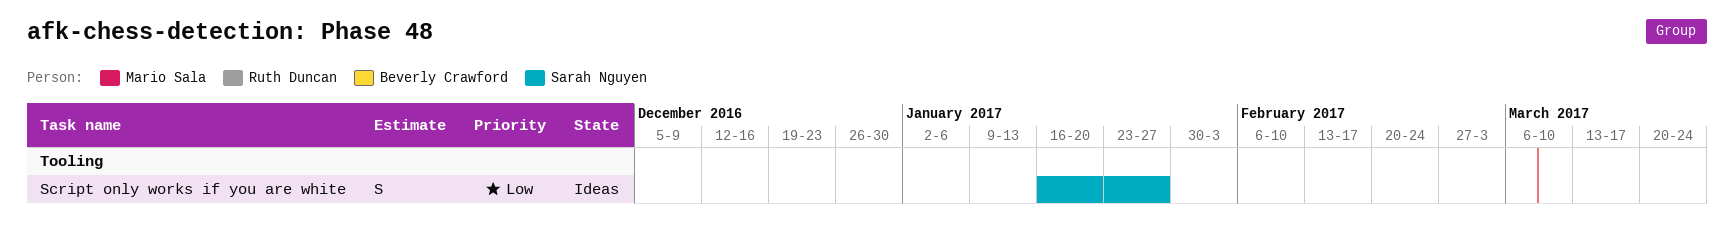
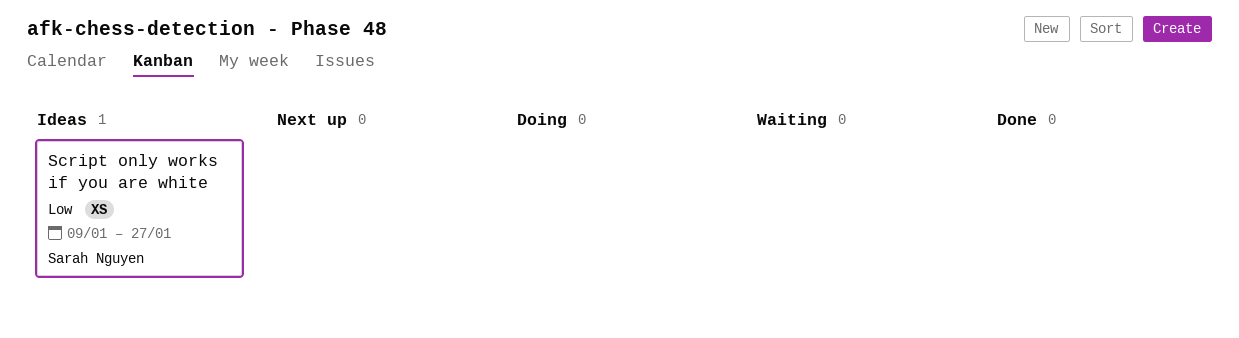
Script only works if you are white, estimate: S -> XS
Script only works if you are white, start: Jan 16 -> Jan 9

